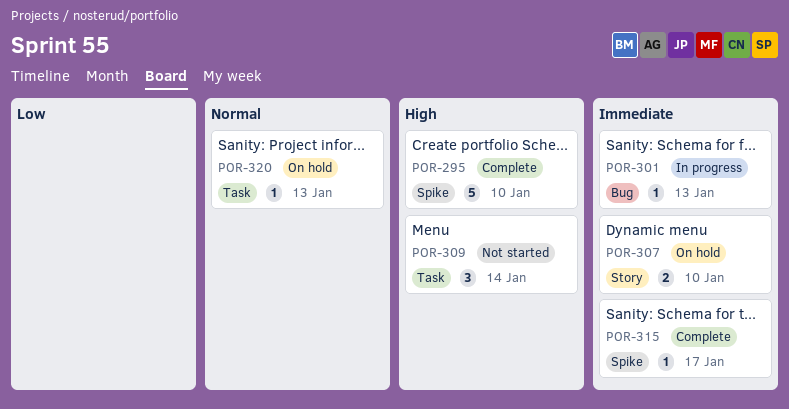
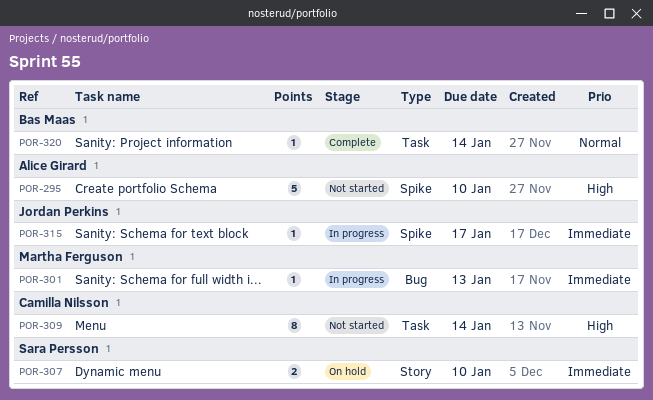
POR-295, status: Complete -> Not started
POR-309, estimate: 3 -> 8
POR-315, status: Complete -> In progress
POR-320, status: On hold -> Complete
POR-320, due: Jan 13 -> Jan 14

